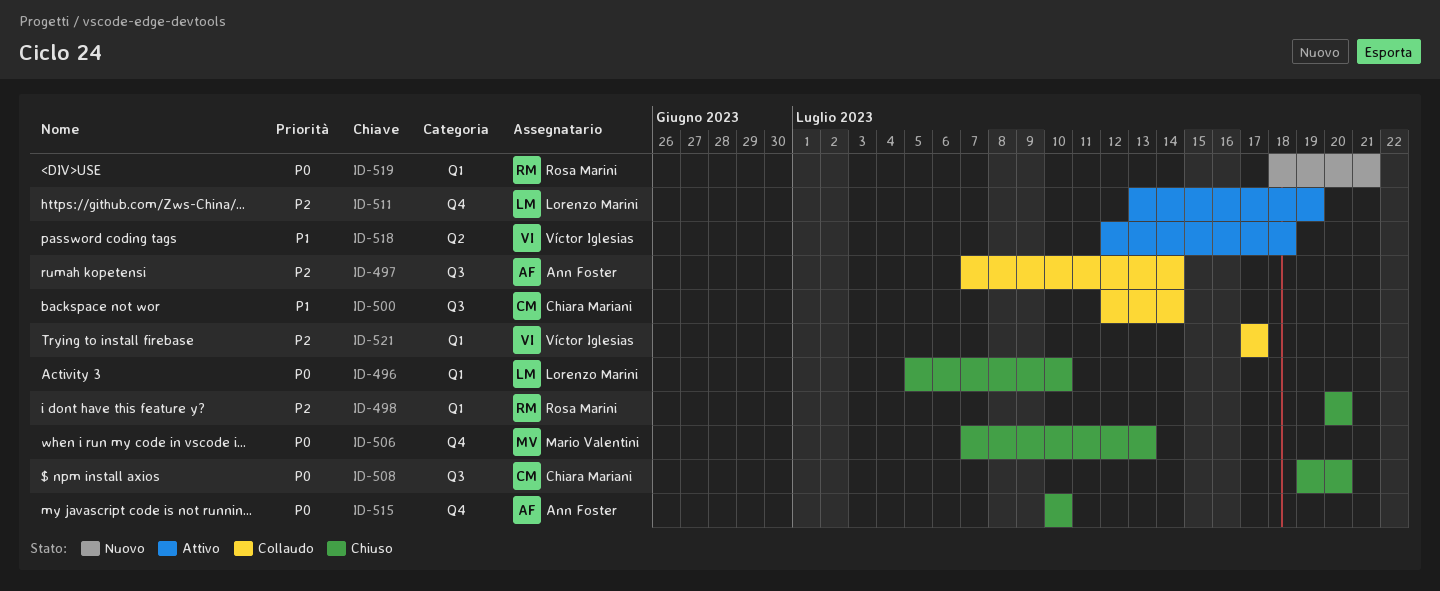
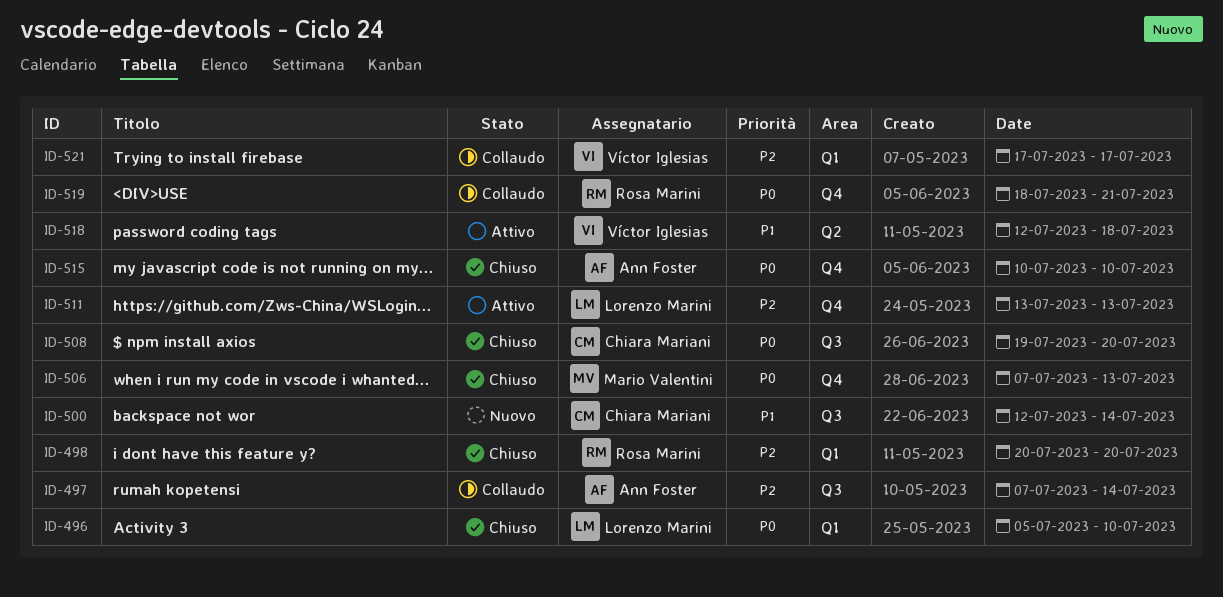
ID-500, status: Collaudo -> Nuovo
ID-511, due: Jul 19 -> Jul 13
ID-519, status: Nuovo -> Collaudo
ID-519, label: Q1 -> Q4

